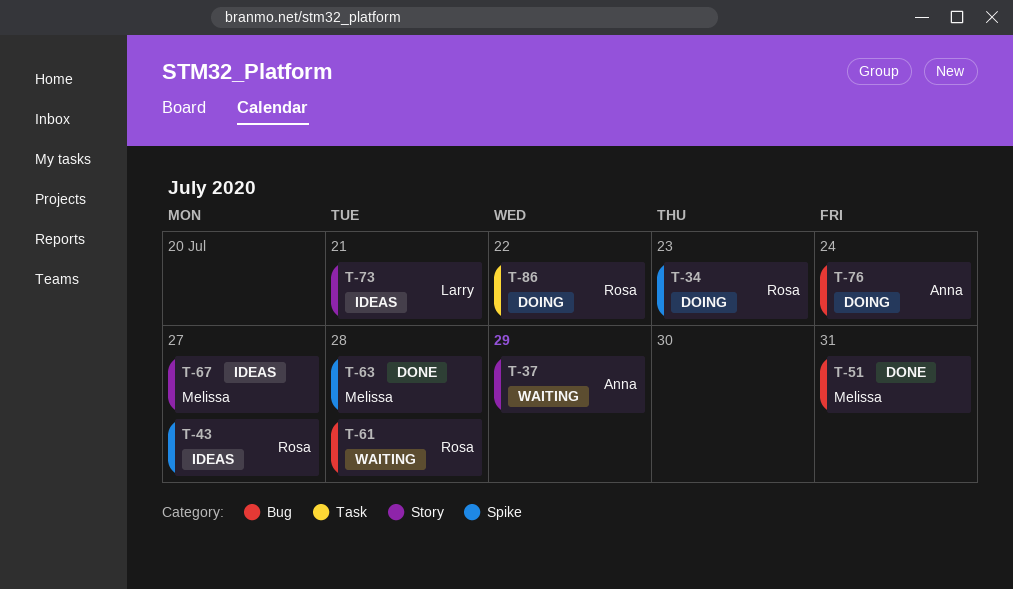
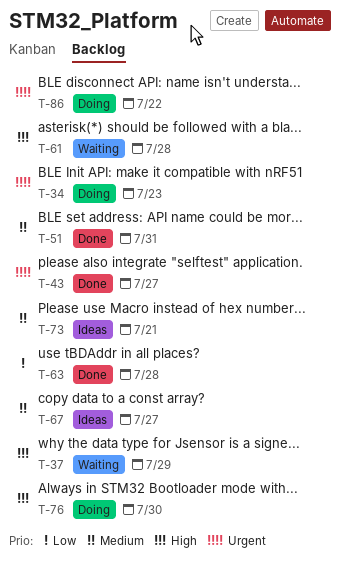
T-43, status: Ideas -> Done
T-76, due: Jul 24 -> Jul 30

